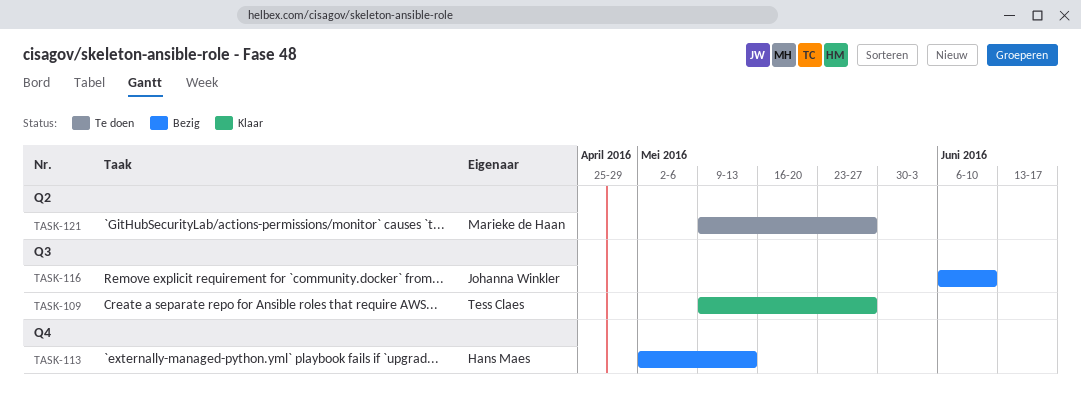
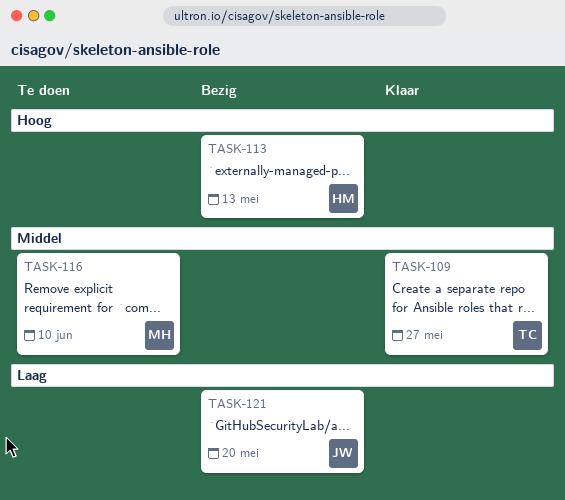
TASK-116, status: Bezig -> Te doen
TASK-116, owner: Johanna Winkler -> Marieke de Haan
TASK-121, status: Te doen -> Bezig
TASK-121, owner: Marieke de Haan -> Johanna Winkler
TASK-121, due: May 27 -> May 20

